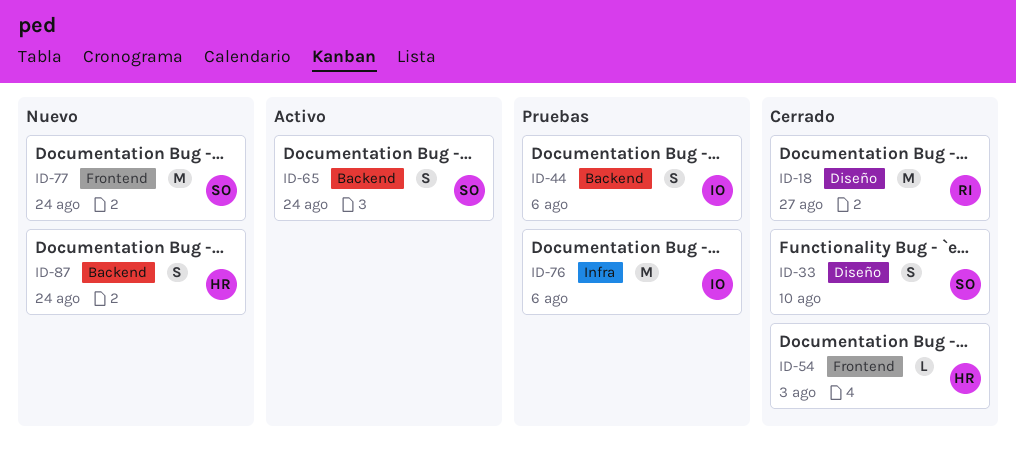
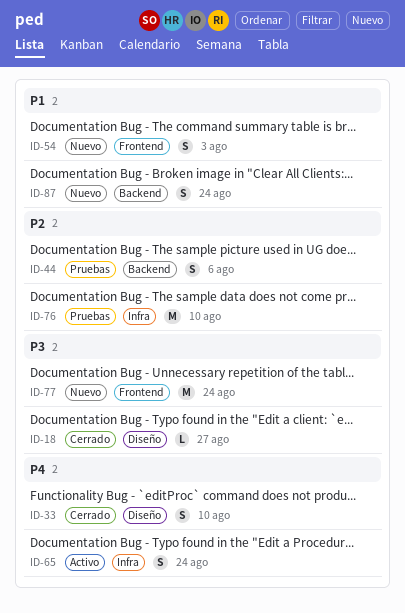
ID-18, estimate: M -> L
ID-54, status: Cerrado -> Nuevo
ID-54, estimate: L -> S
ID-65, label: Backend -> Infra
ID-76, due: Aug 6 -> Aug 10

